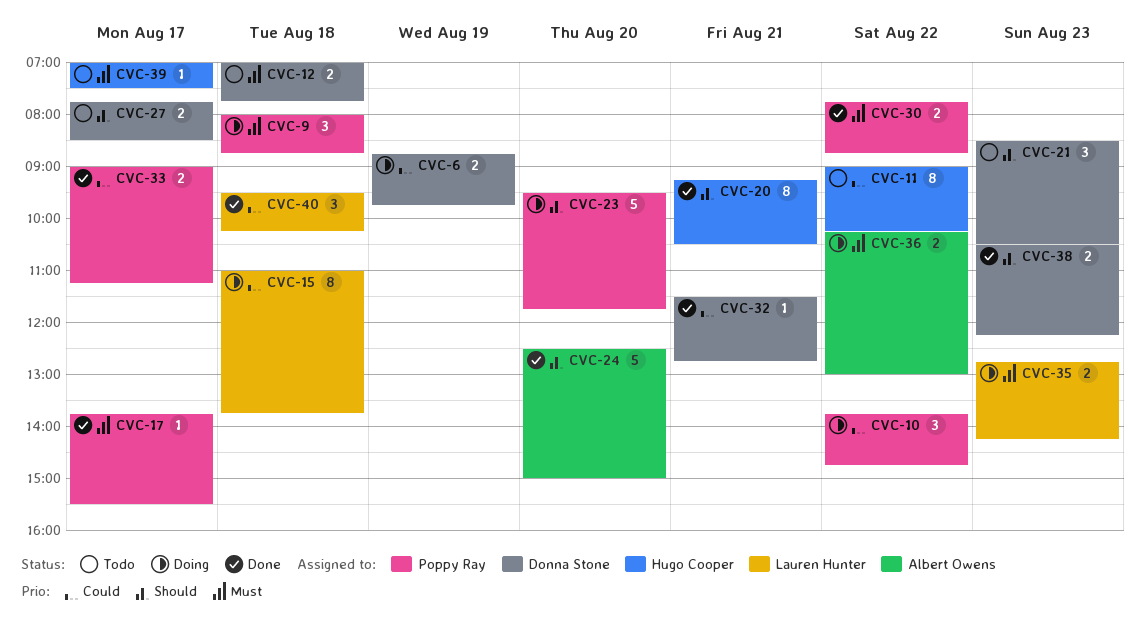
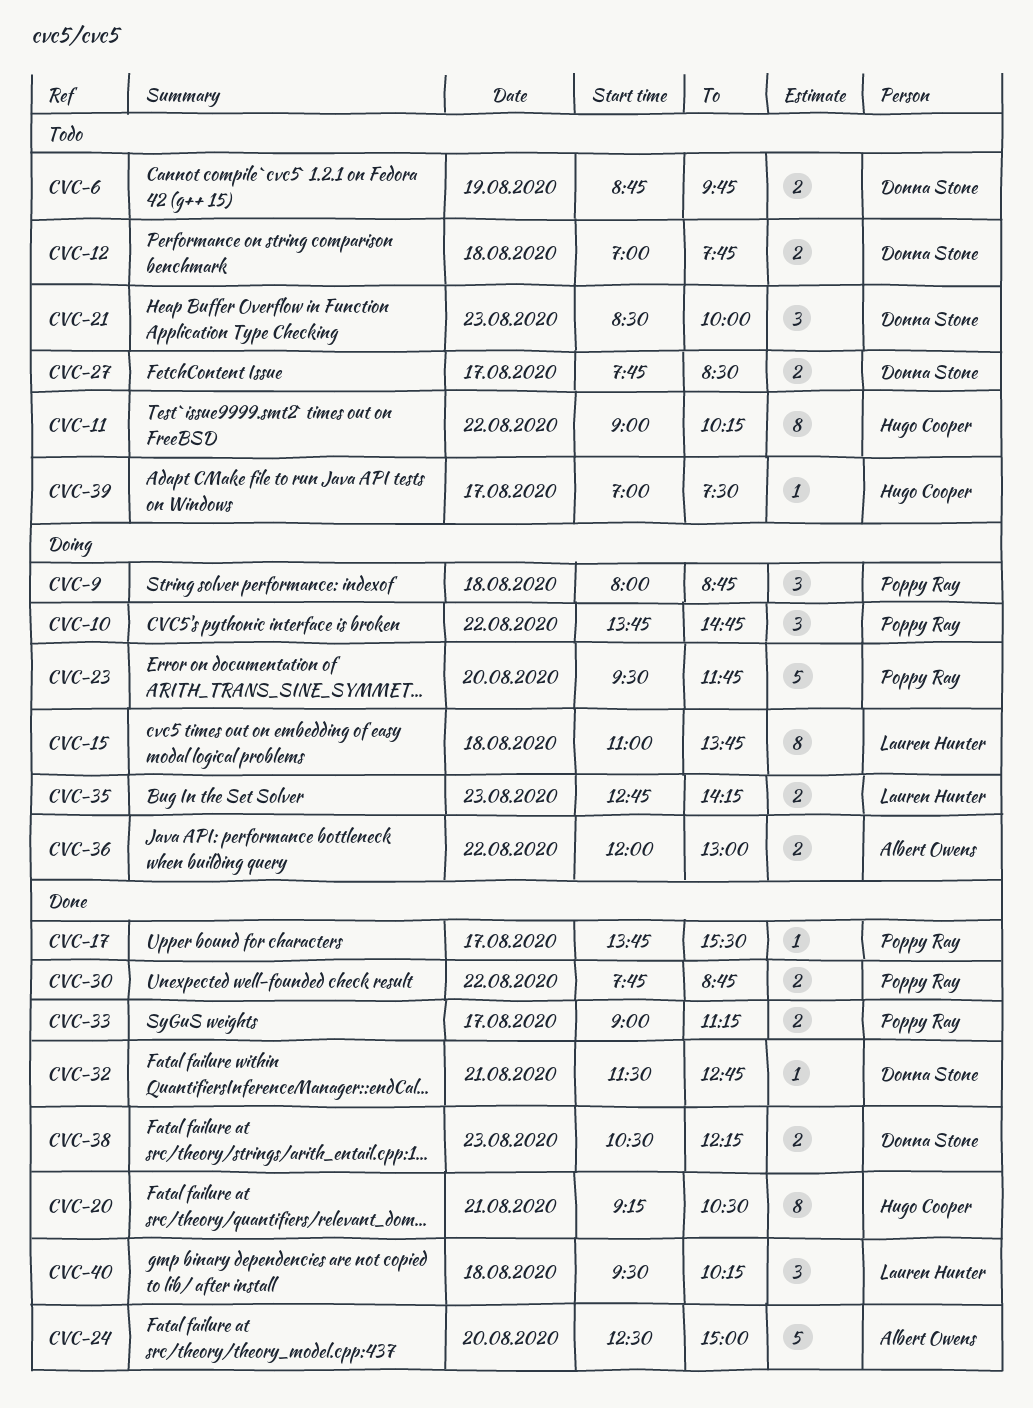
CVC-6, status: Doing -> Todo
CVC-21, ends: 10:30 -> 10:00
CVC-36, begins: 10:15 -> 12:00

